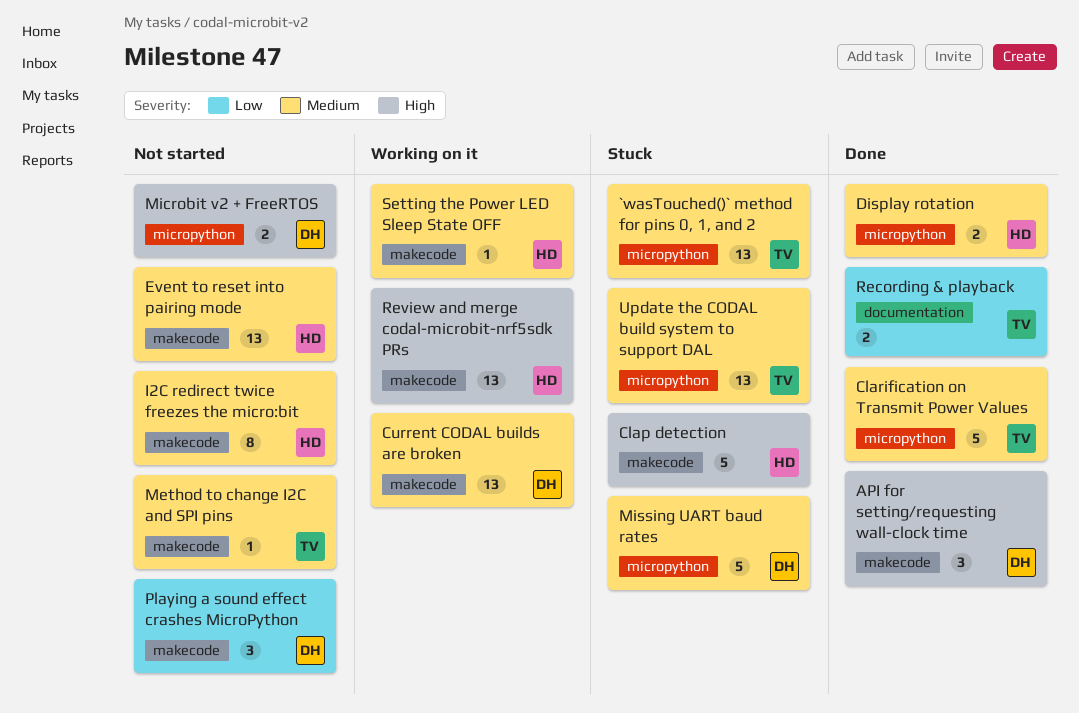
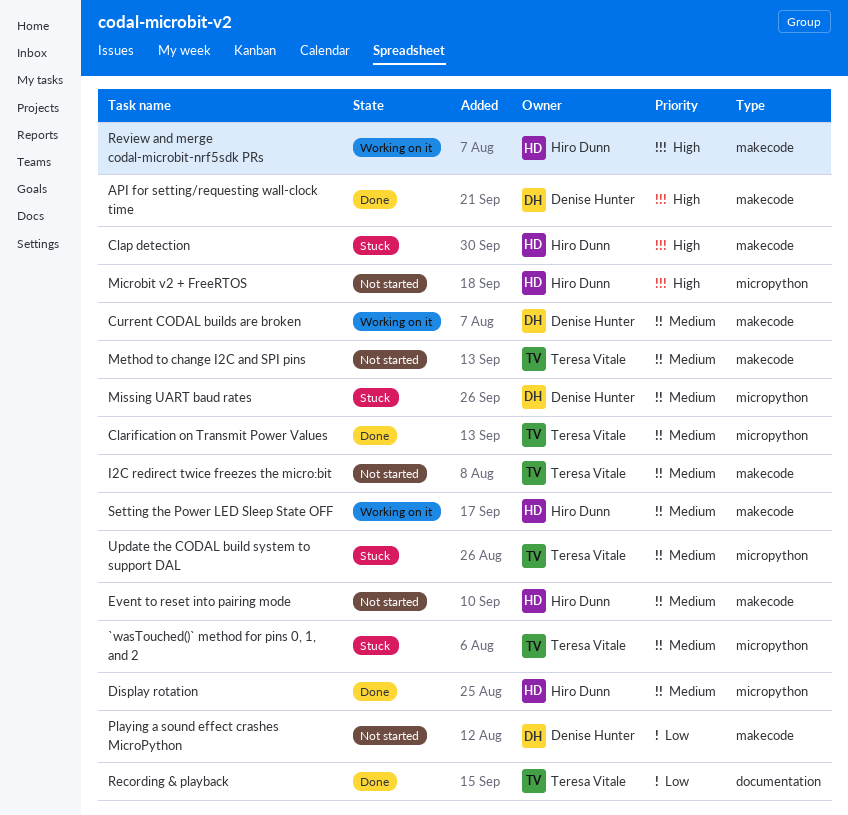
I2C redirect twice freezes the micro:bit, owner: Hiro Dunn -> Teresa Vitale
Microbit v2 + FreeRTOS, owner: Denise Hunter -> Hiro Dunn

